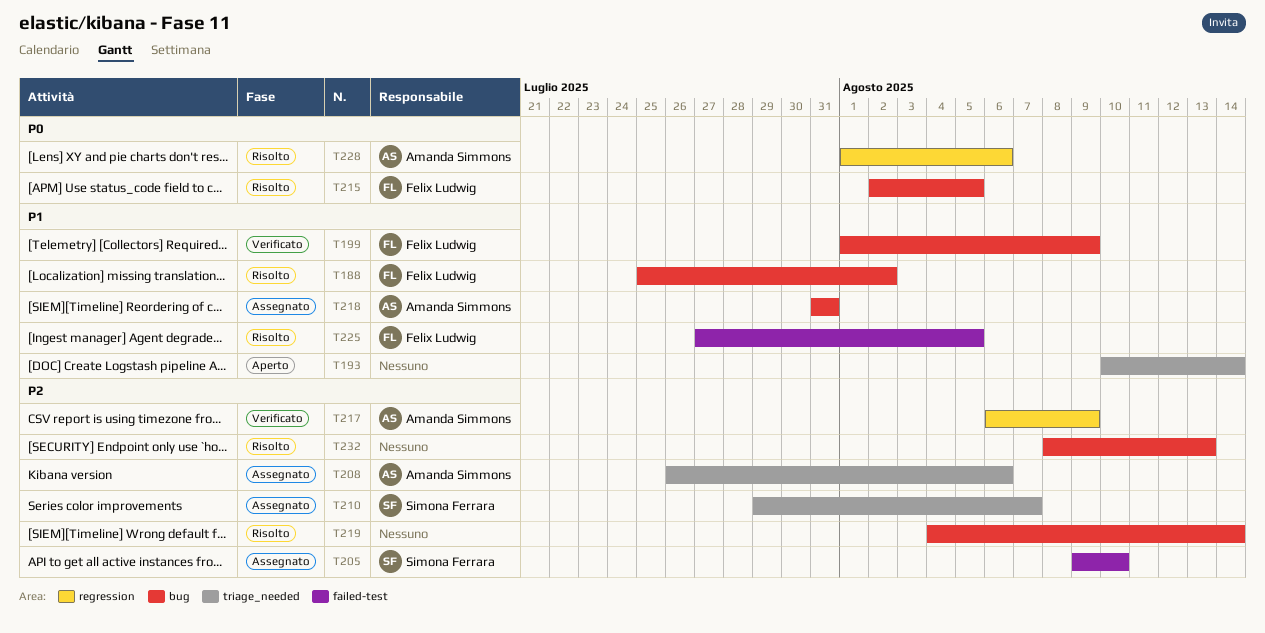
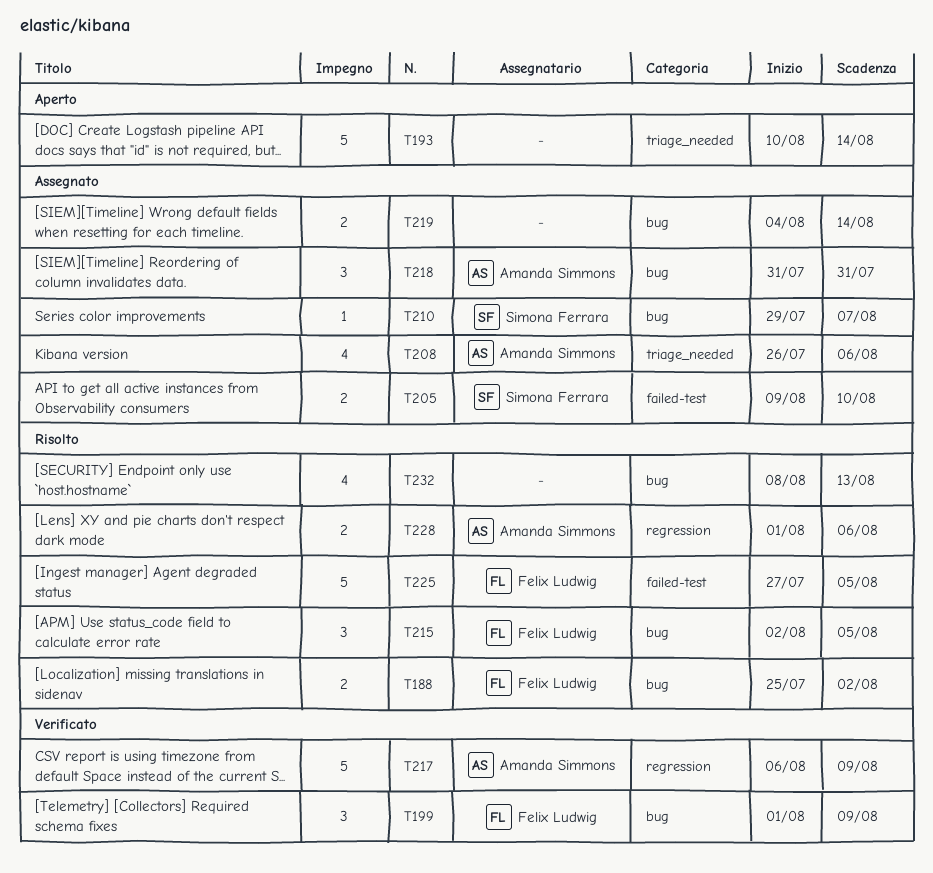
T210, label: triage_needed -> bug
T219, status: Risolto -> Assegnato

